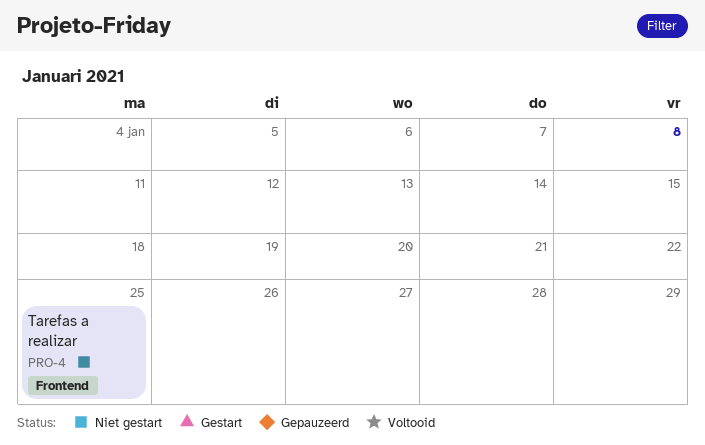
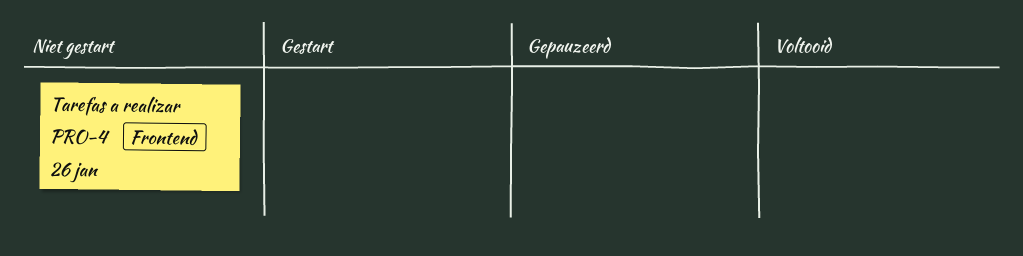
PRO-4, due: Jan 25 -> Jan 26

